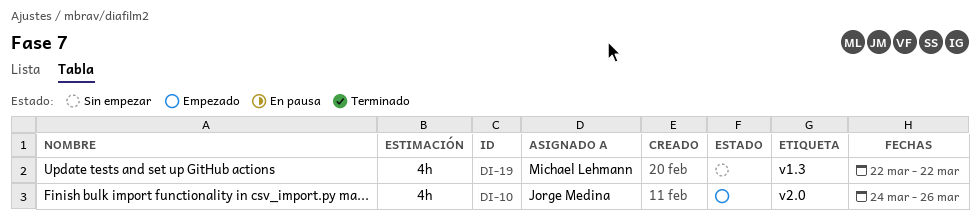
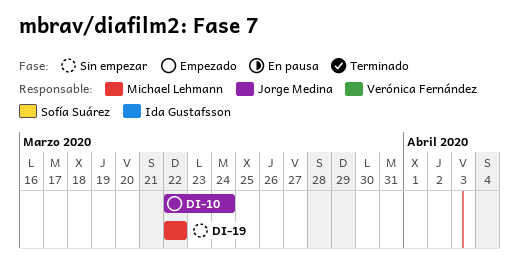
DI-10, start: Mar 24 -> Mar 22
DI-10, due: Mar 26 -> Mar 24

